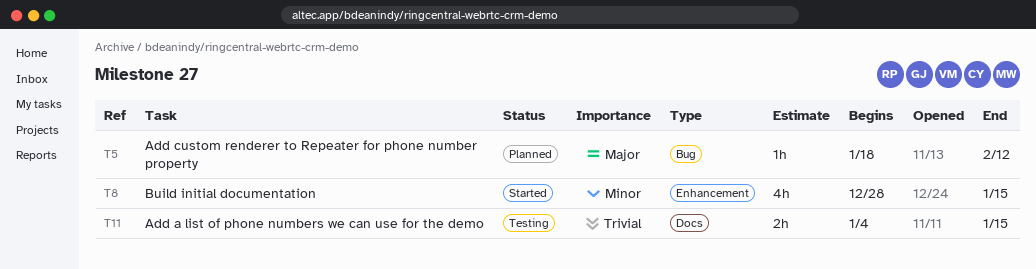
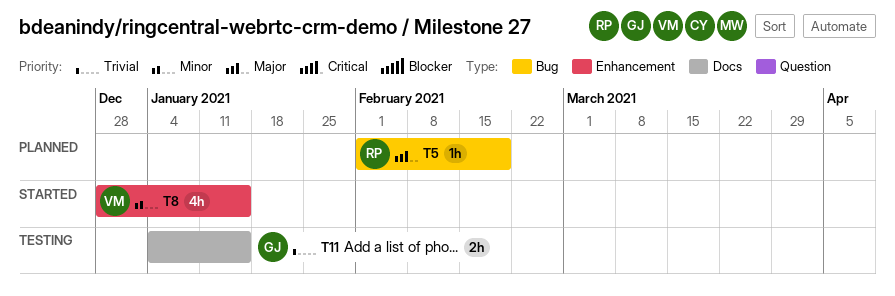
T5, start: Jan 18 -> Feb 1
T5, due: Feb 12 -> Feb 19

